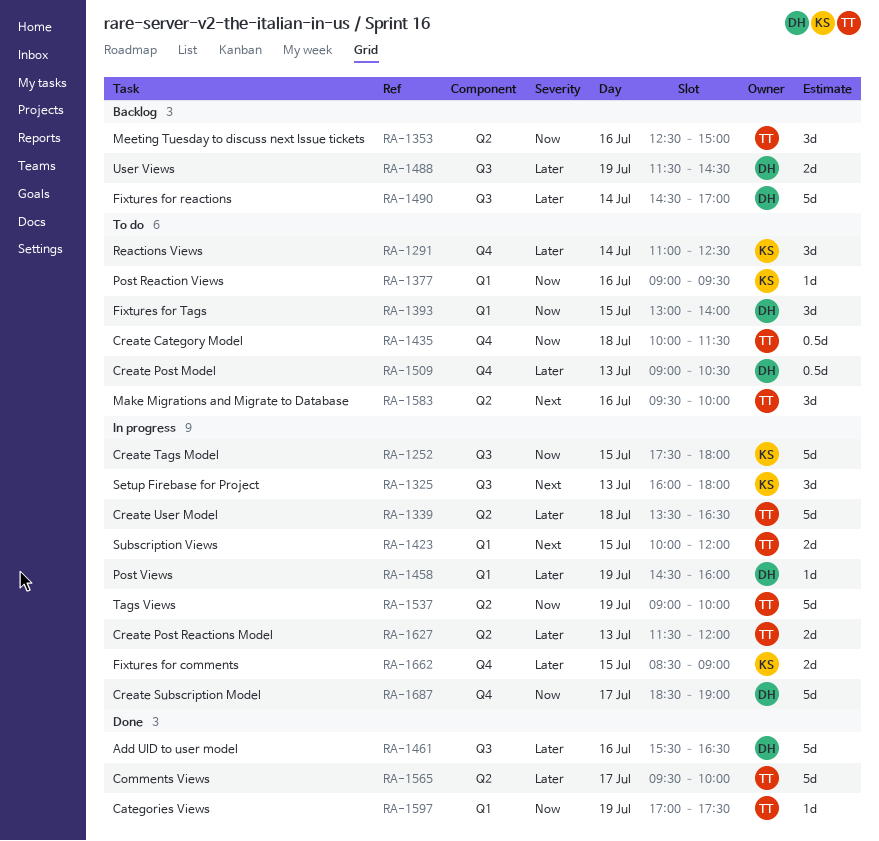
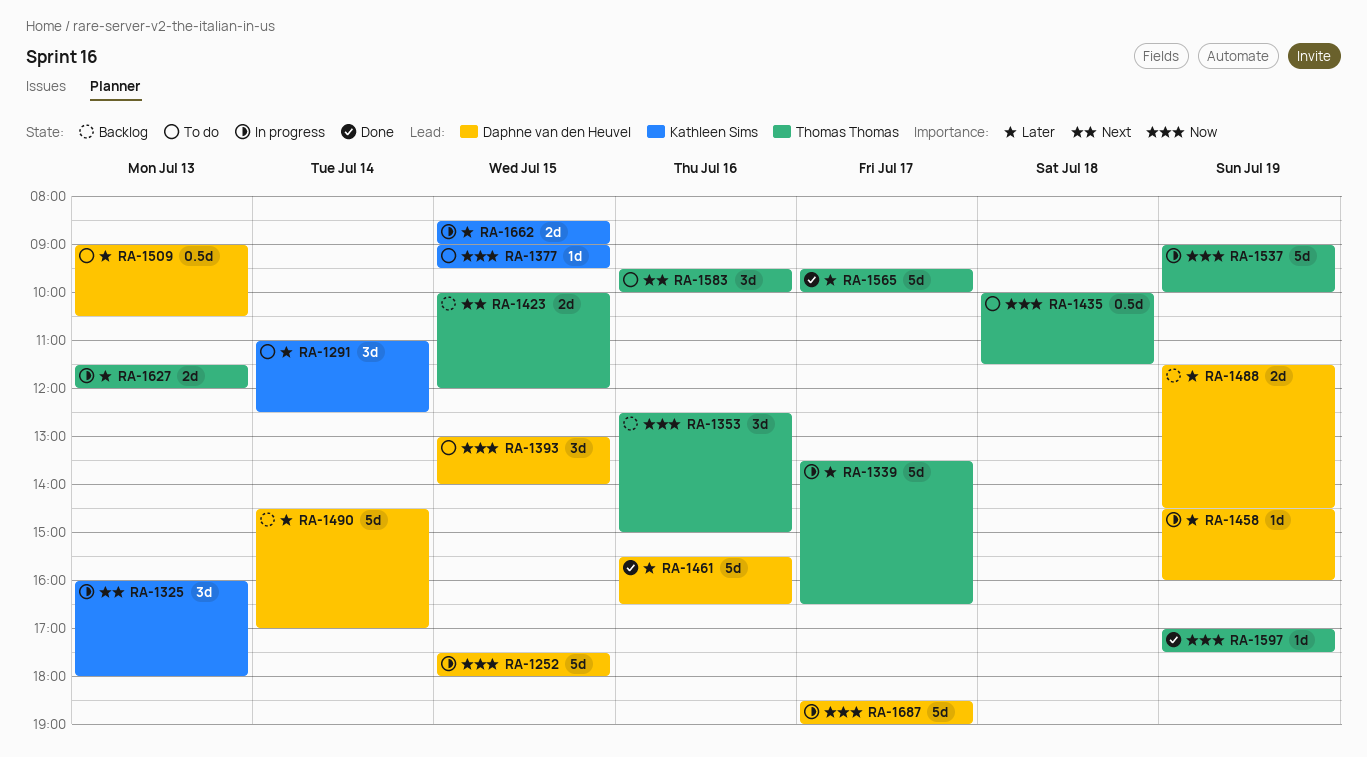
RA-1252, owner: Kathleen Sims -> Daphne van den Heuvel
RA-1339, day: Jul 18 -> Jul 17
RA-1377, day: Jul 16 -> Jul 15
RA-1423, status: In progress -> Backlog

